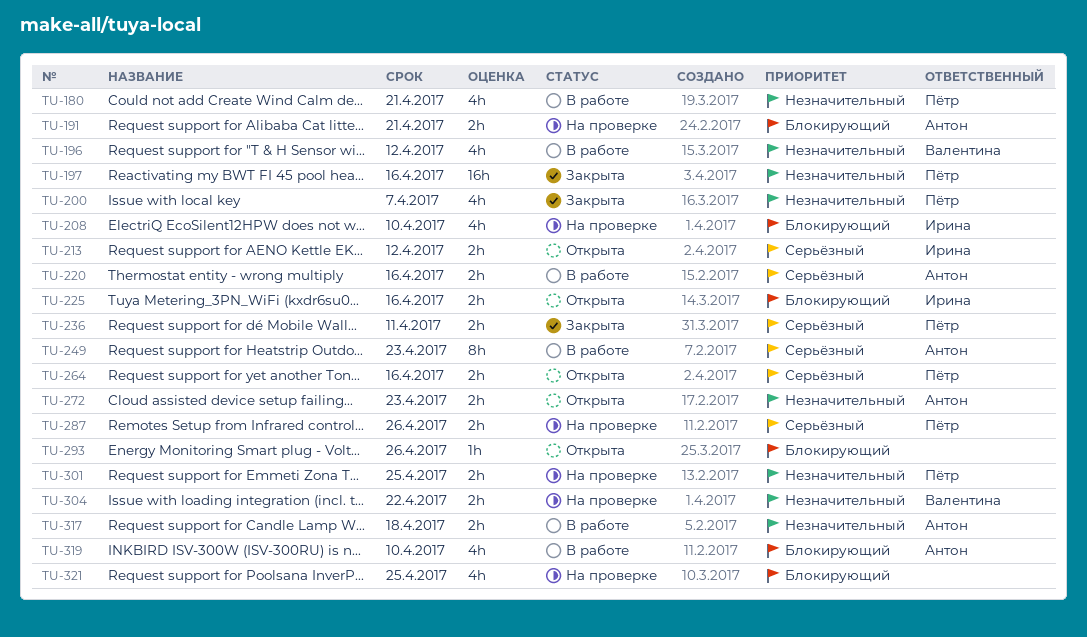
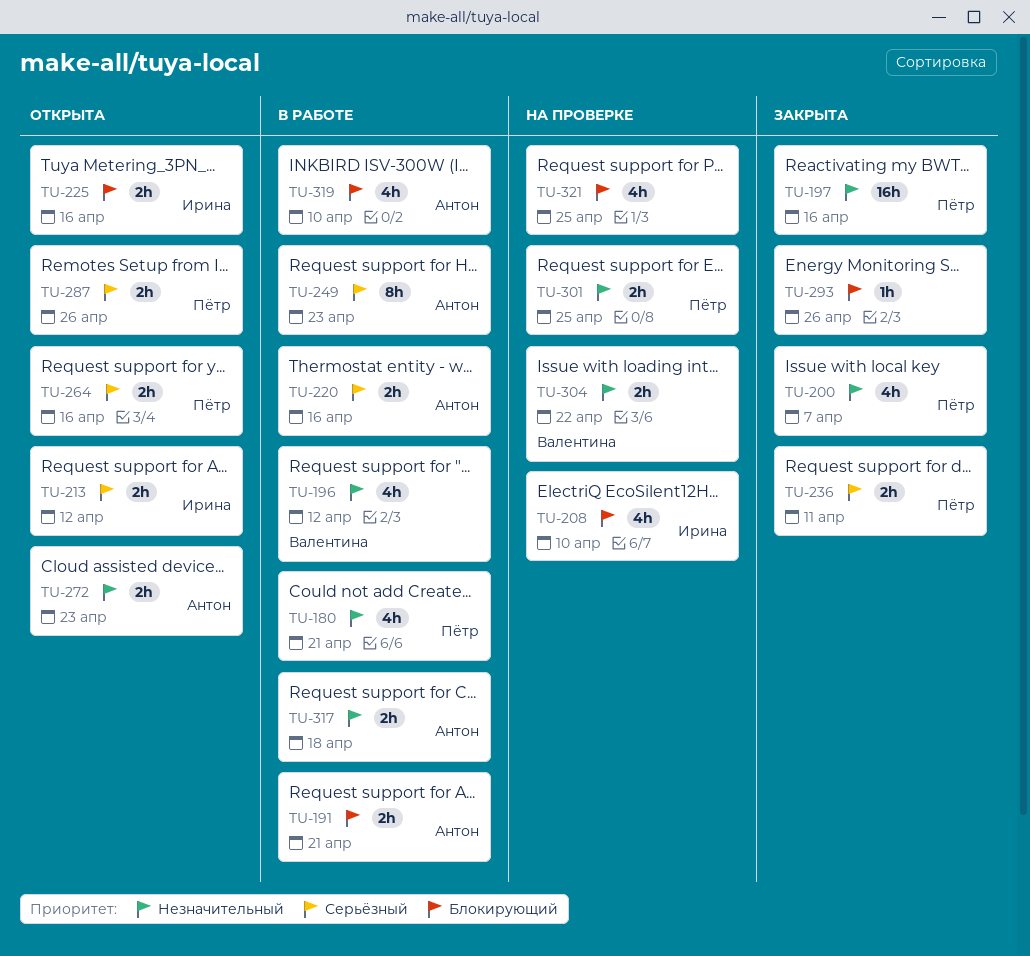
TU-191, status: На проверке -> В работе
TU-287, status: На проверке -> Открыта
TU-293, status: Открыта -> Закрыта

